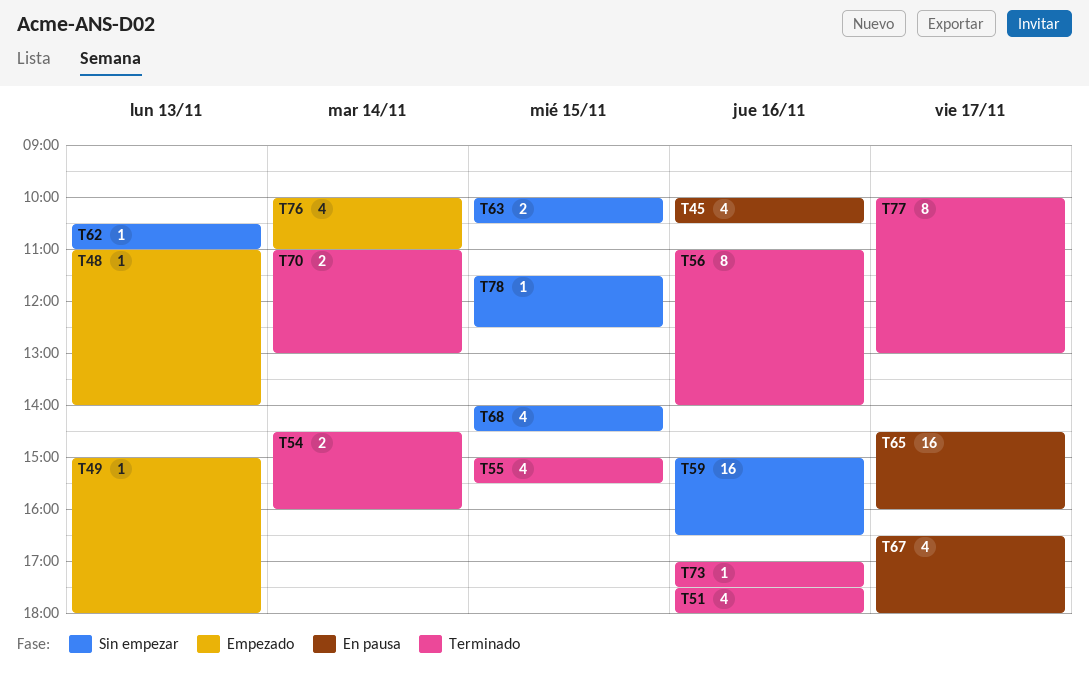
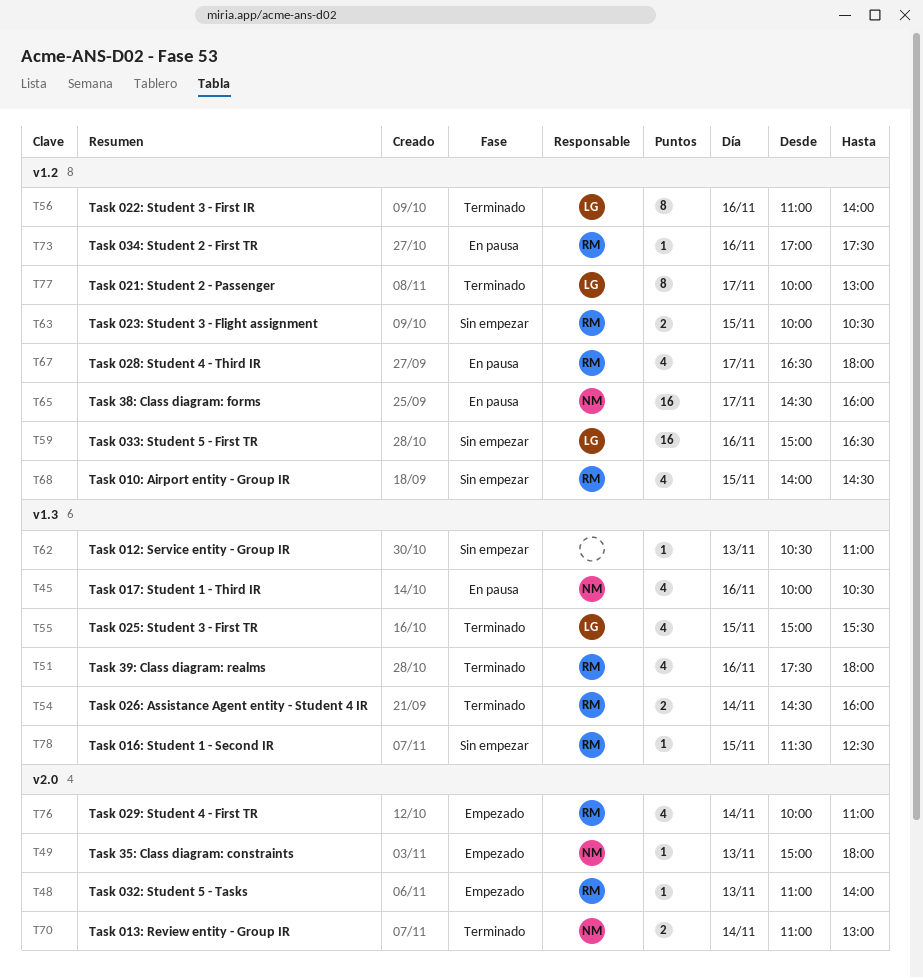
T73, status: Terminado -> En pausa

